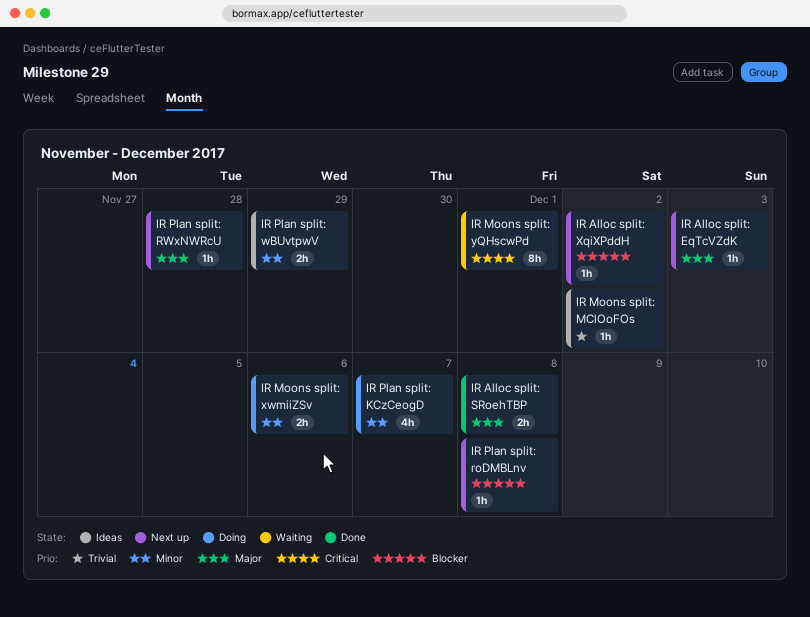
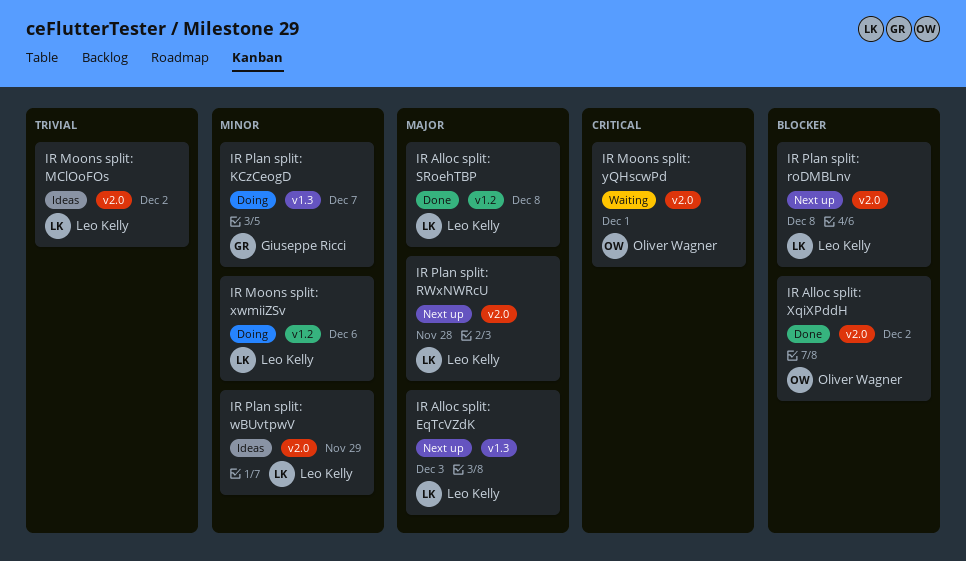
IR Alloc split: XqiXPddH, status: Next up -> Done

